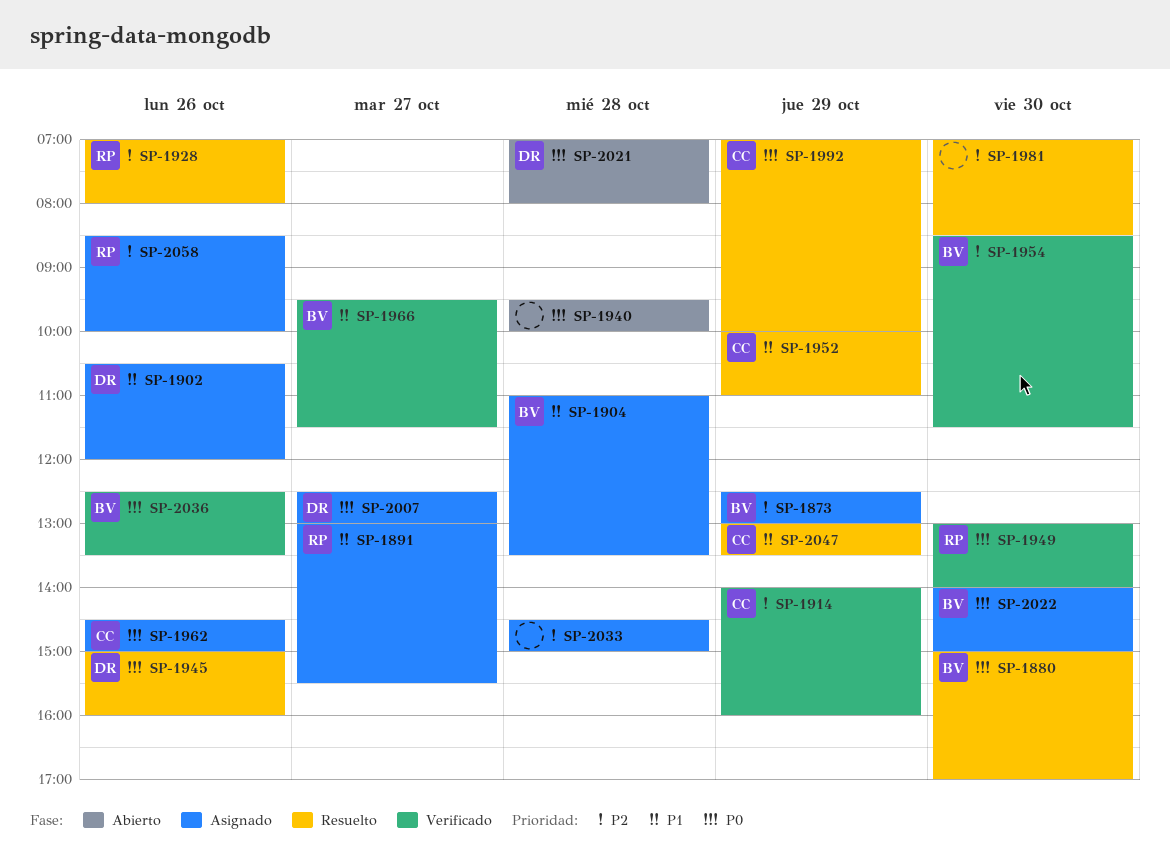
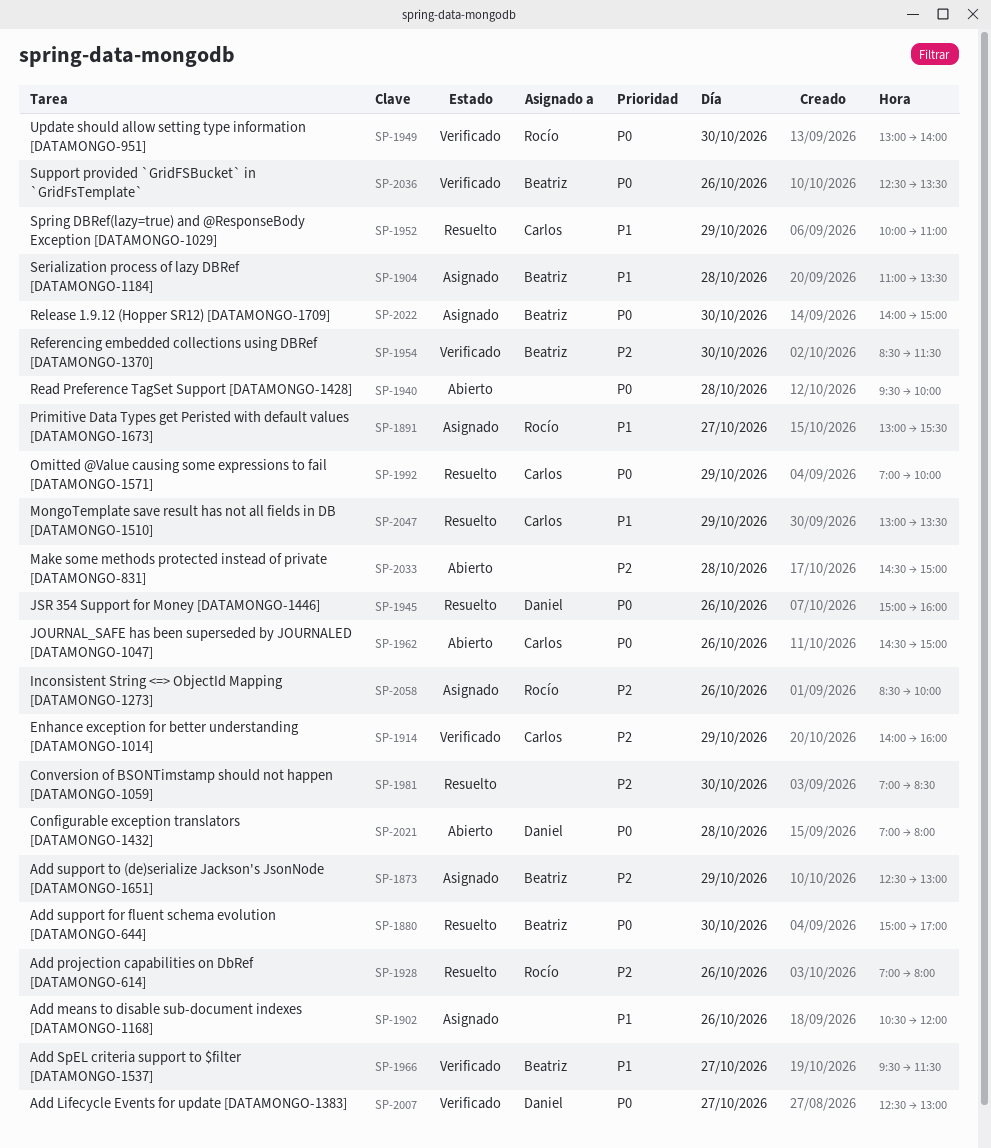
SP-1902, owner: Daniel -> none
SP-1962, status: Asignado -> Abierto
SP-2007, status: Asignado -> Verificado
SP-2033, status: Asignado -> Abierto

